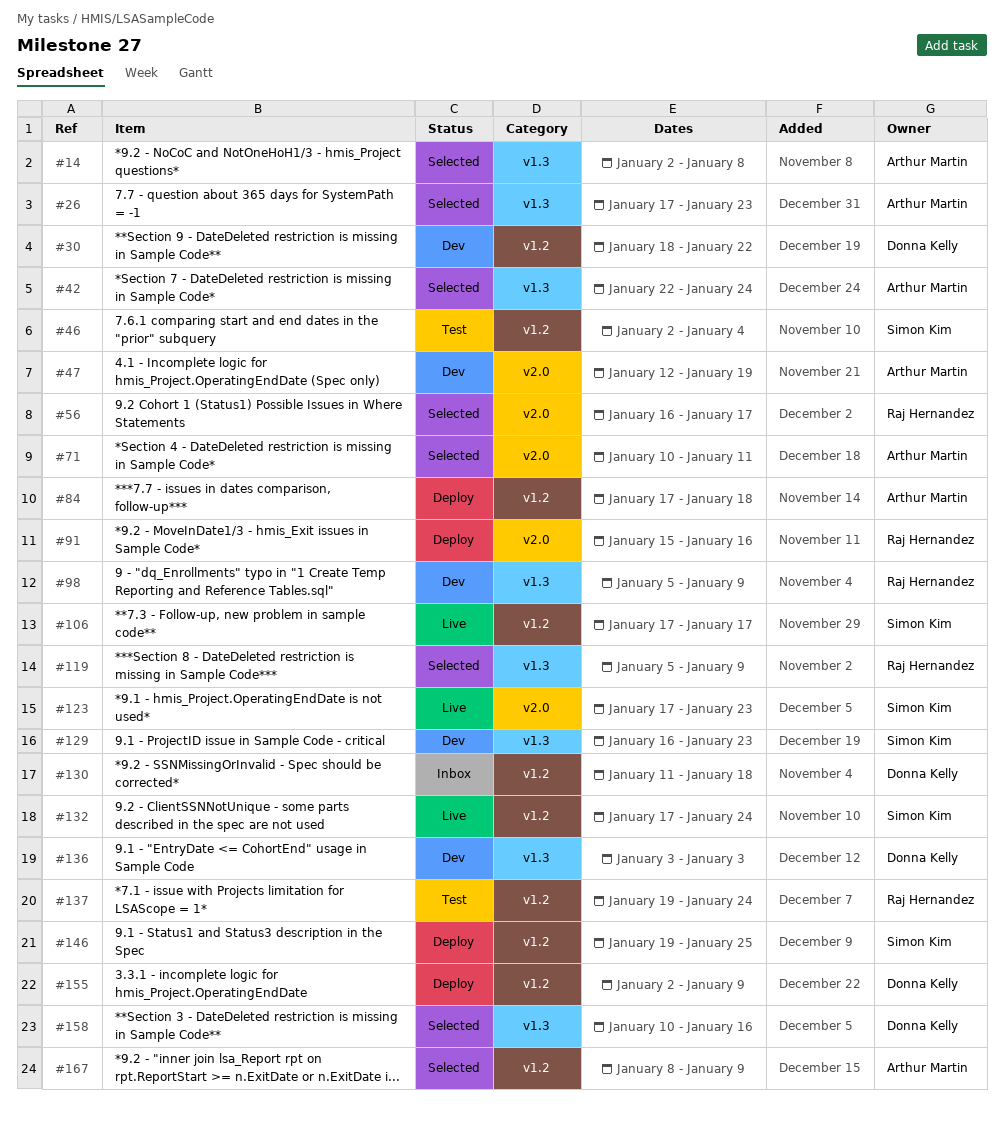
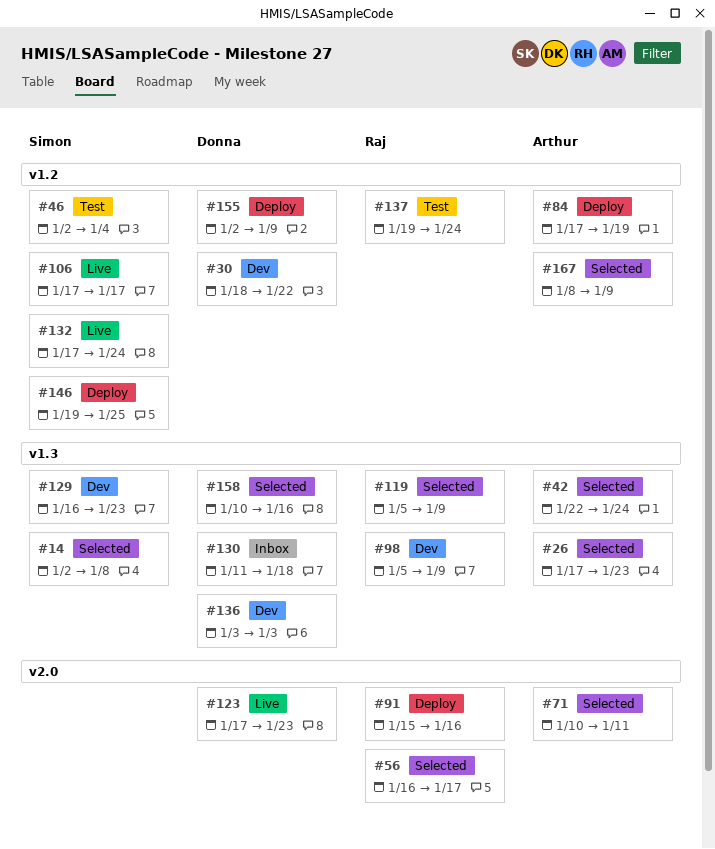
#14, owner: Arthur Martin -> Simon Kim
#47: present -> none
#84, due: Jan 18 -> Jan 19
#123, owner: Simon Kim -> Donna Kelly
#130, label: v1.2 -> v1.3

